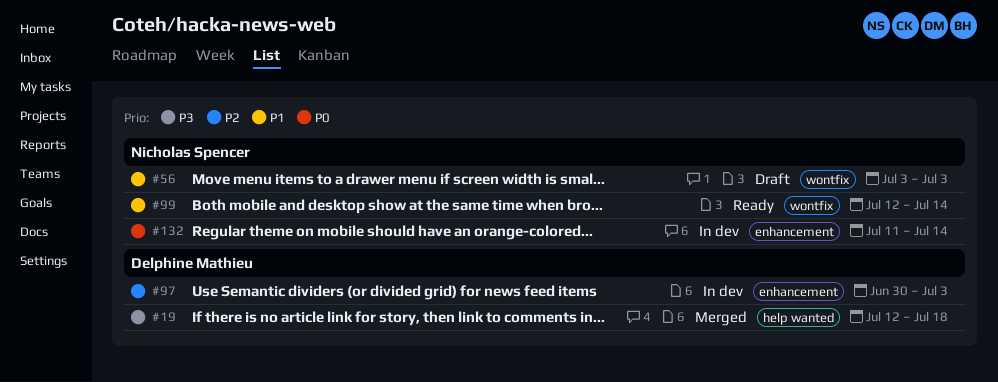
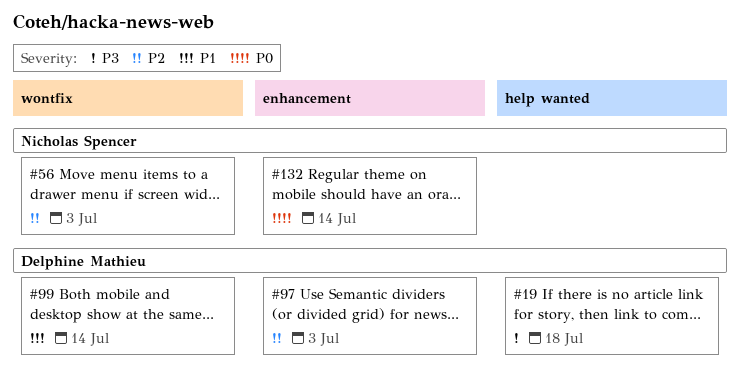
#56, priority: P1 -> P2
#99, owner: Nicholas Spencer -> Delphine Mathieu

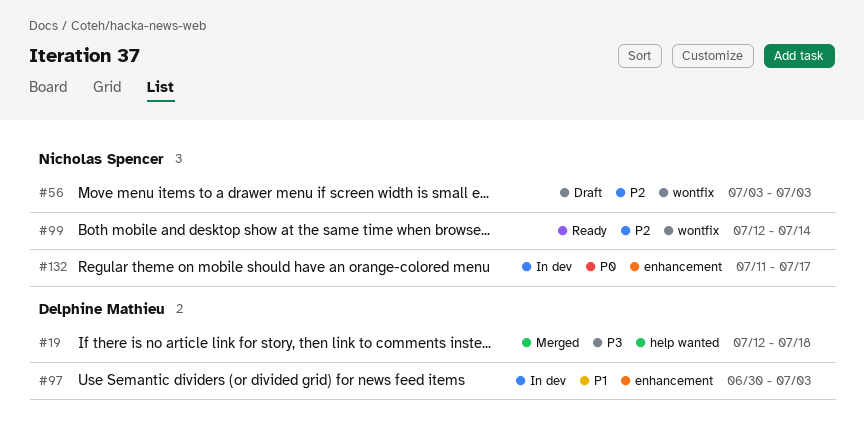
#97, priority: P2 -> P1
#99, owner: Delphine Mathieu -> Nicholas Spencer
#99, priority: P1 -> P2
#132, due: Jul 14 -> Jul 17

